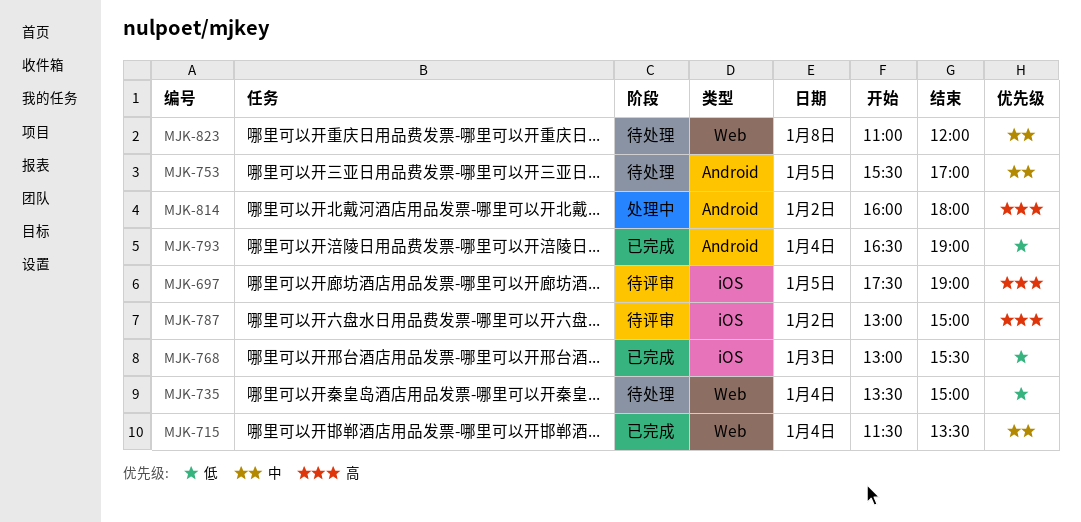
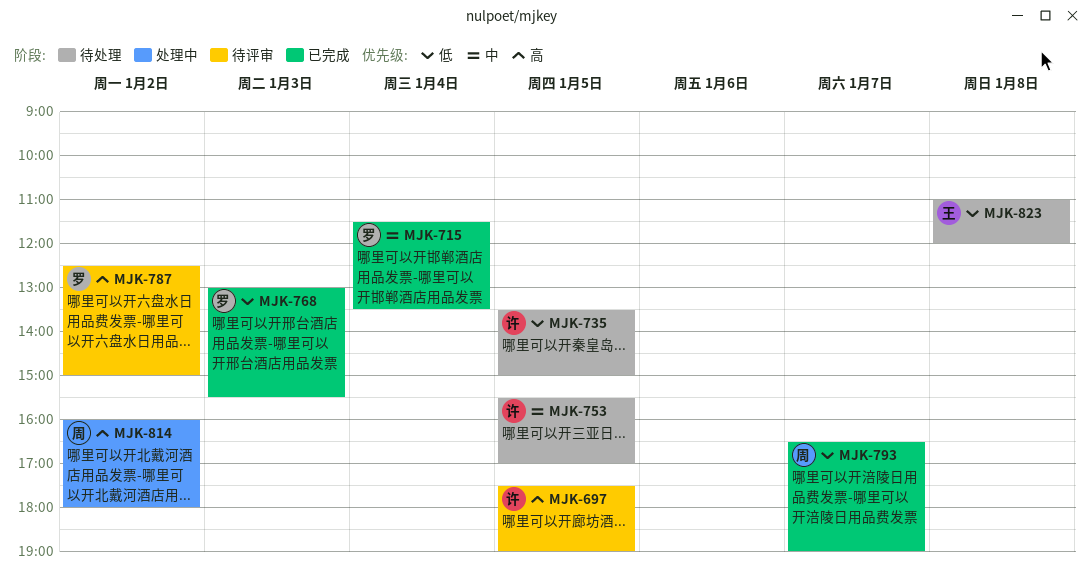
MJK-735, day: Jan 4 -> Jan 5
MJK-787, begins: 13:00 -> 12:30
MJK-793, day: Jan 4 -> Jan 7
MJK-823, priority: 中 -> 低

